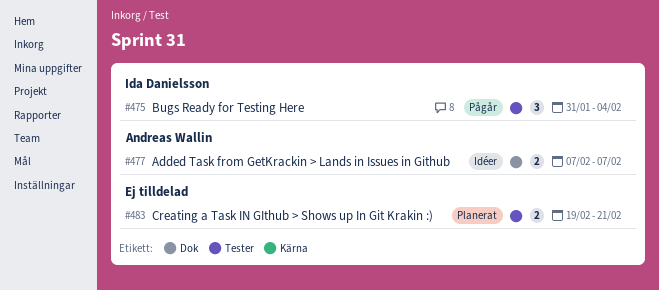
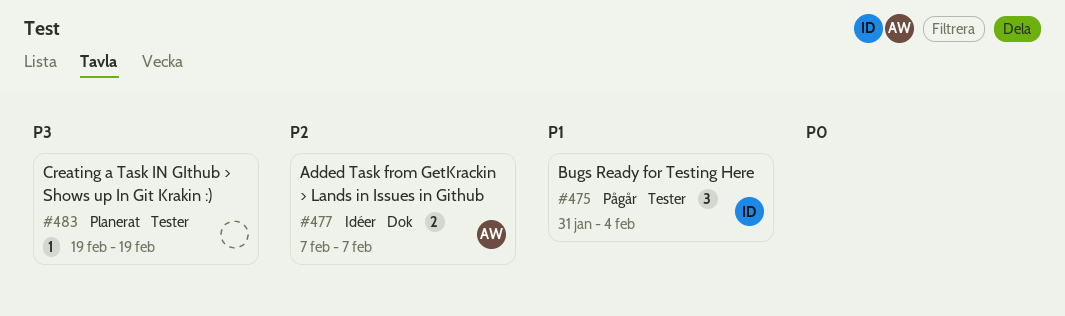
#483, estimate: 2 -> 1
#483, due: Feb 21 -> Feb 19

